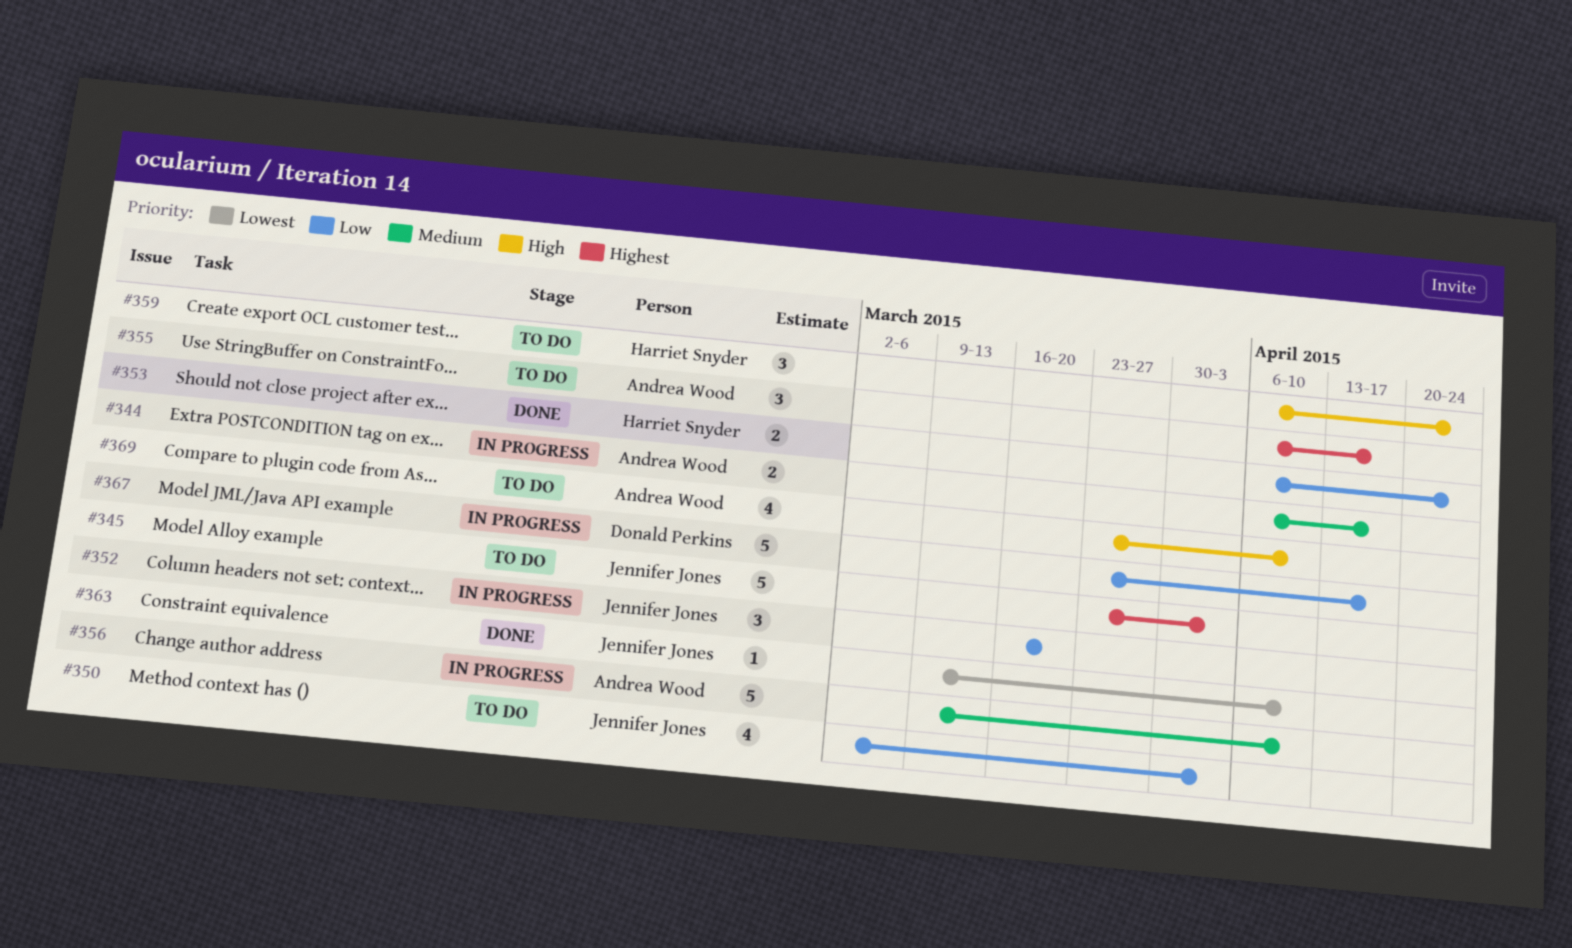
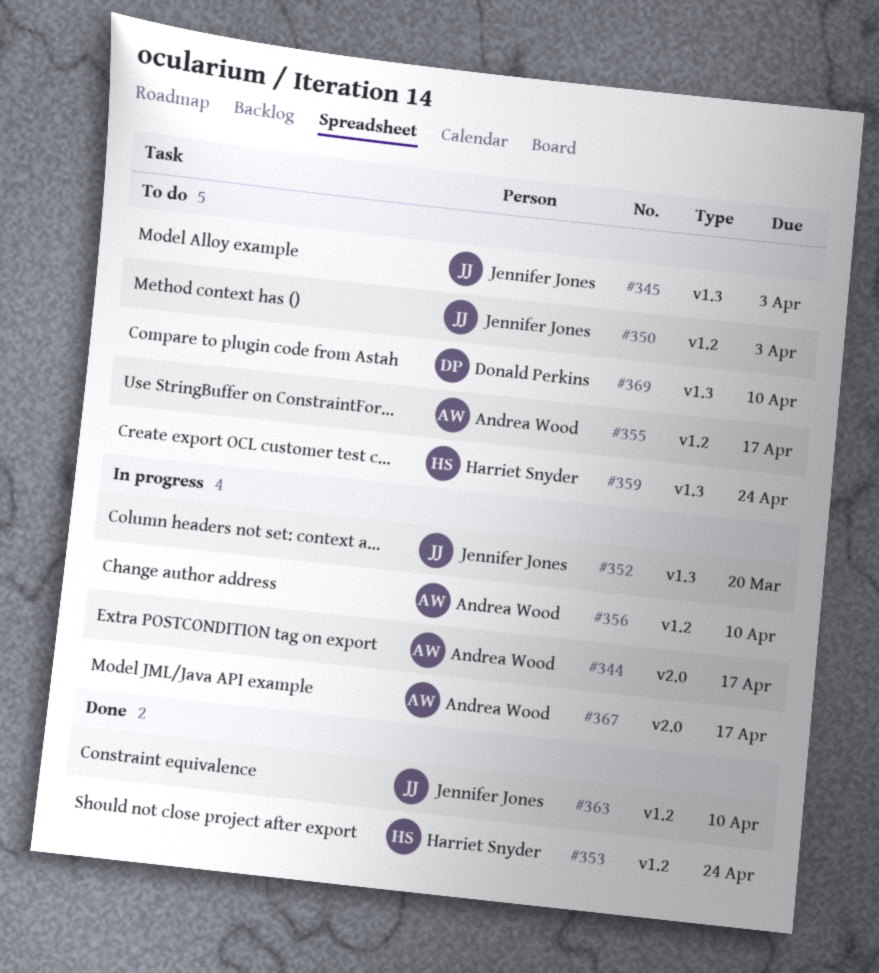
#367, owner: Donald Perkins -> Andrea Wood
#369, owner: Andrea Wood -> Donald Perkins

